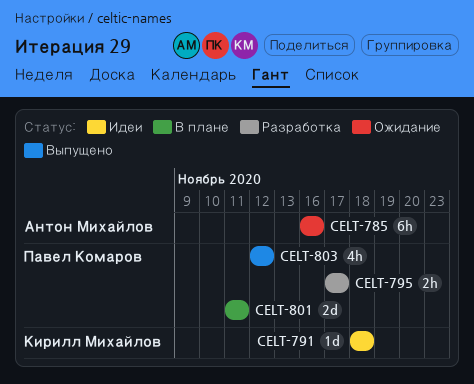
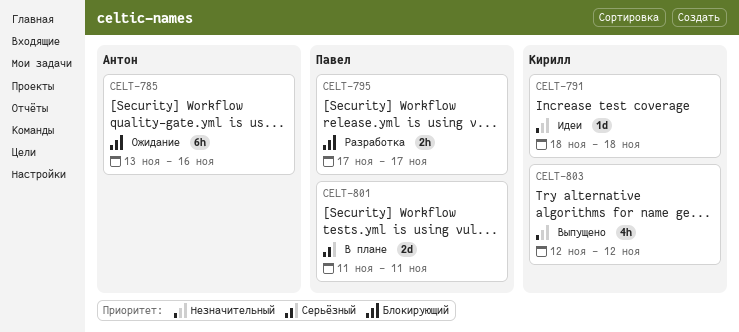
CELT-785, start: Nov 16 -> Nov 13
CELT-803, owner: Павел Комаров -> Кирилл Михайлов

